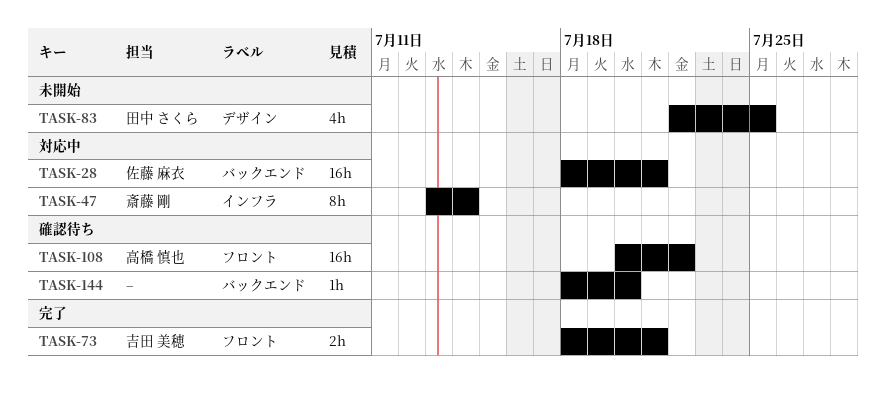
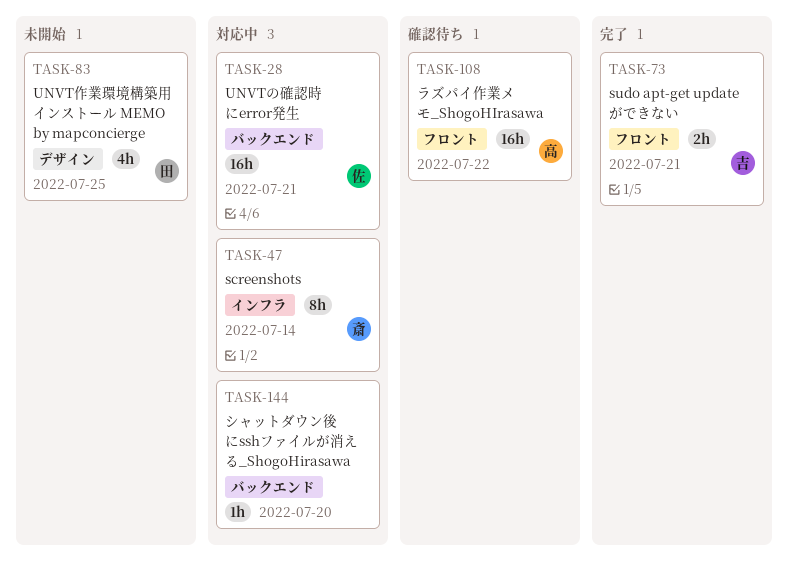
TASK-144, status: 確認待ち -> 対応中

